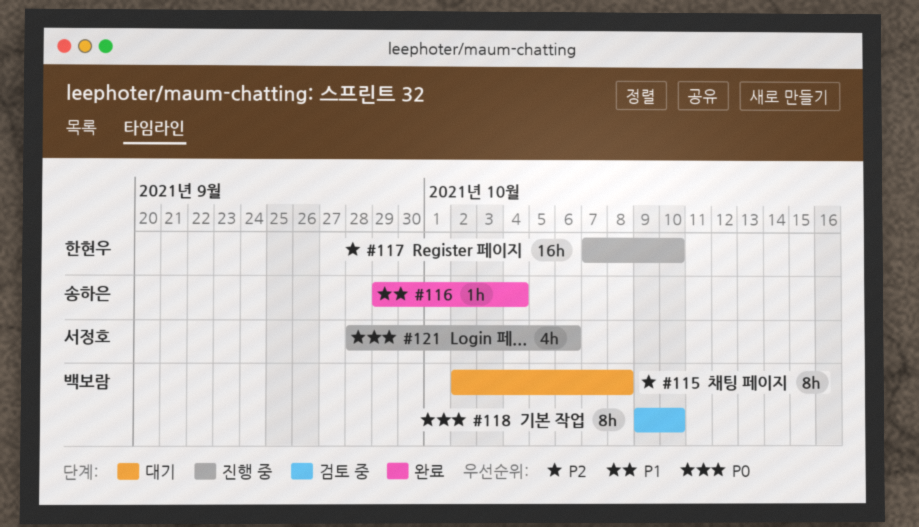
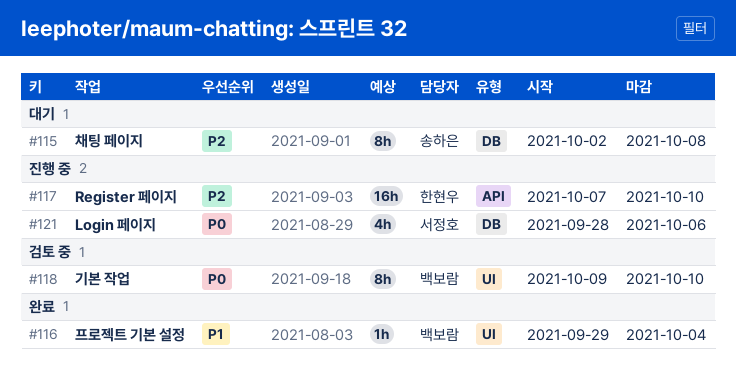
#115, owner: 백보람 -> 송하은
#116, owner: 송하은 -> 백보람

